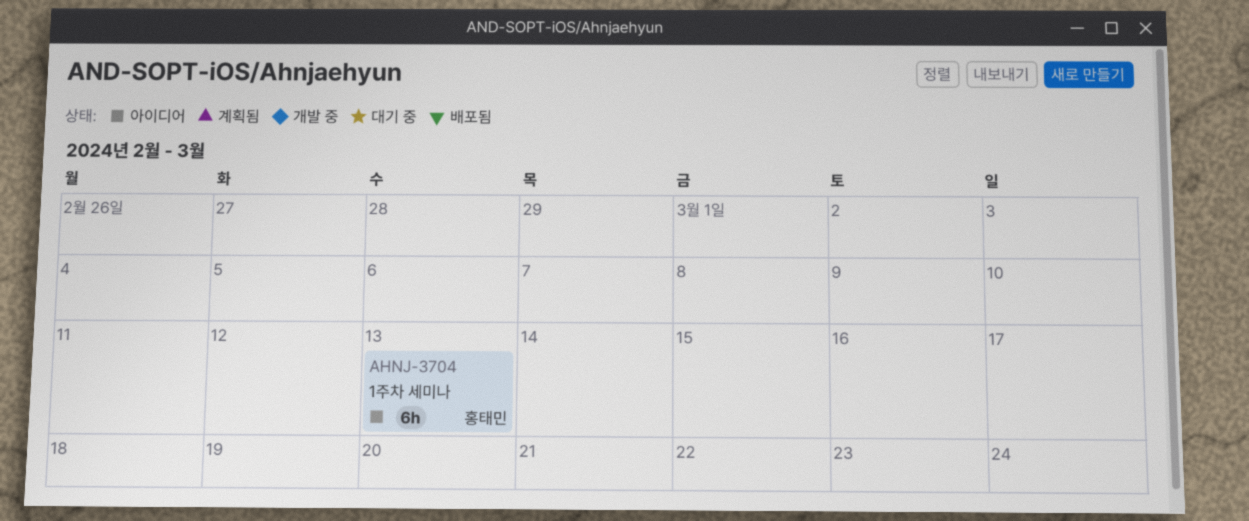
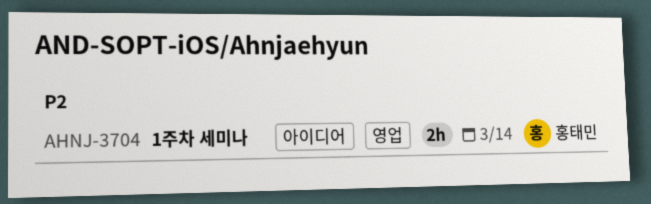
AHNJ-3704, estimate: 6h -> 2h
AHNJ-3704, due: Mar 13 -> Mar 14

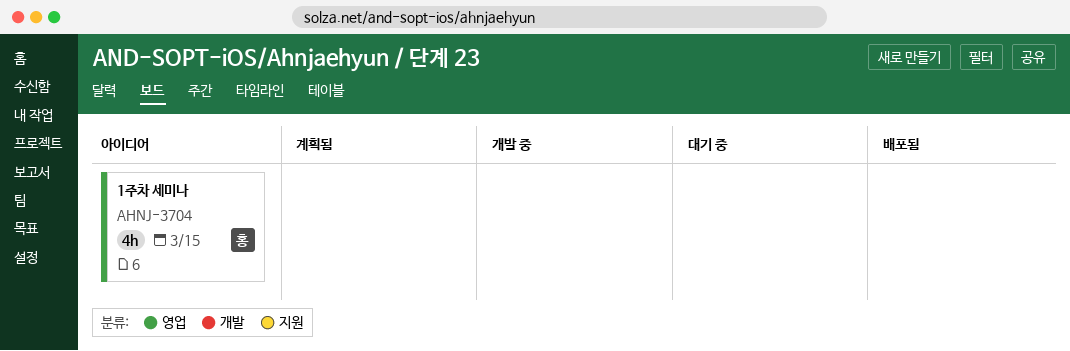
AHNJ-3704, estimate: 2h -> 4h
AHNJ-3704, due: Mar 14 -> Mar 15

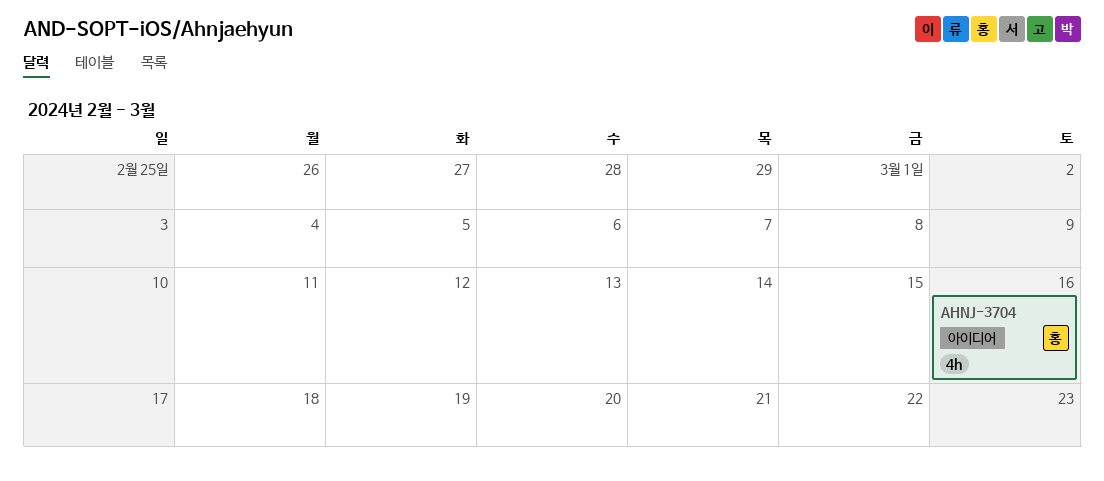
AHNJ-3704, due: Mar 15 -> Mar 16

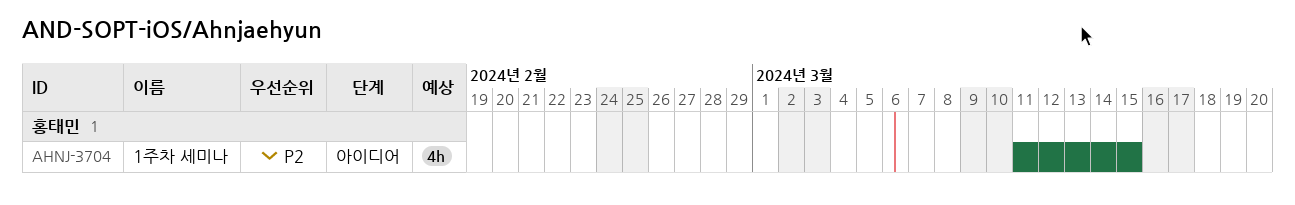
AHNJ-3704, due: Mar 16 -> Mar 15

